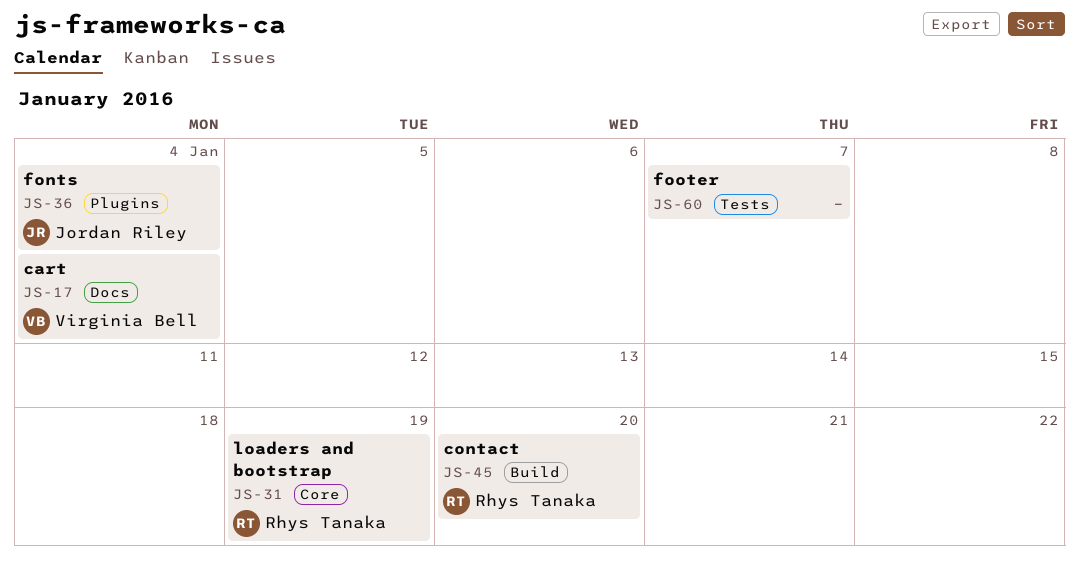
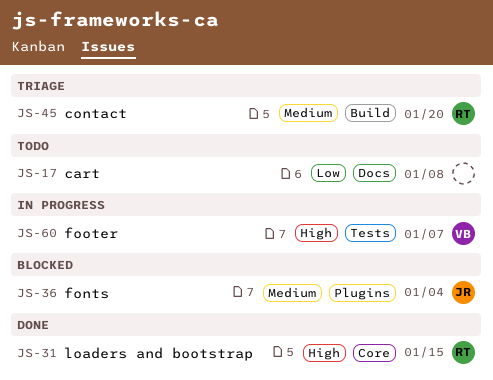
JS-17, owner: Virginia Bell -> none
JS-17, due: Jan 4 -> Jan 8
JS-31, due: Jan 19 -> Jan 15
JS-60, owner: none -> Virginia Bell

